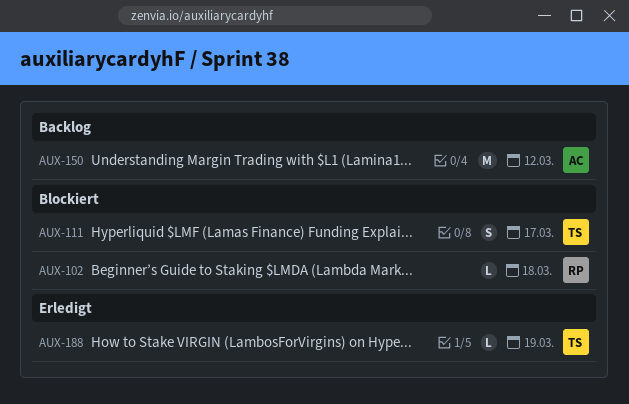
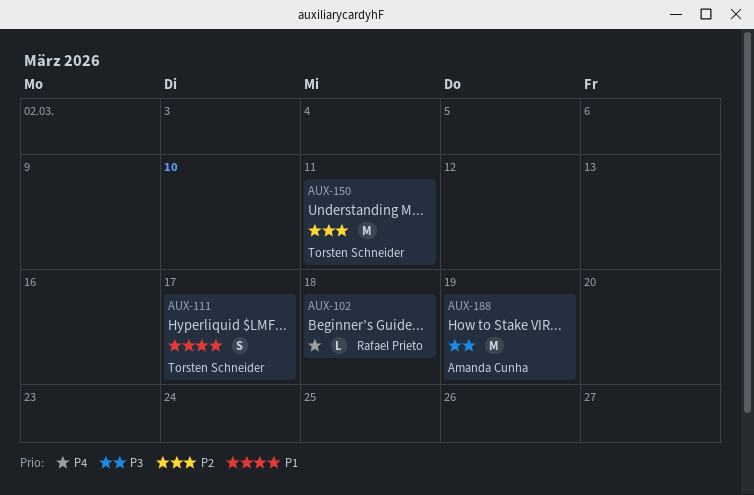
AUX-150, owner: Amanda Cunha -> Torsten Schneider
AUX-150, due: Mar 12 -> Mar 11
AUX-188, owner: Torsten Schneider -> Amanda Cunha
AUX-188, estimate: L -> M

